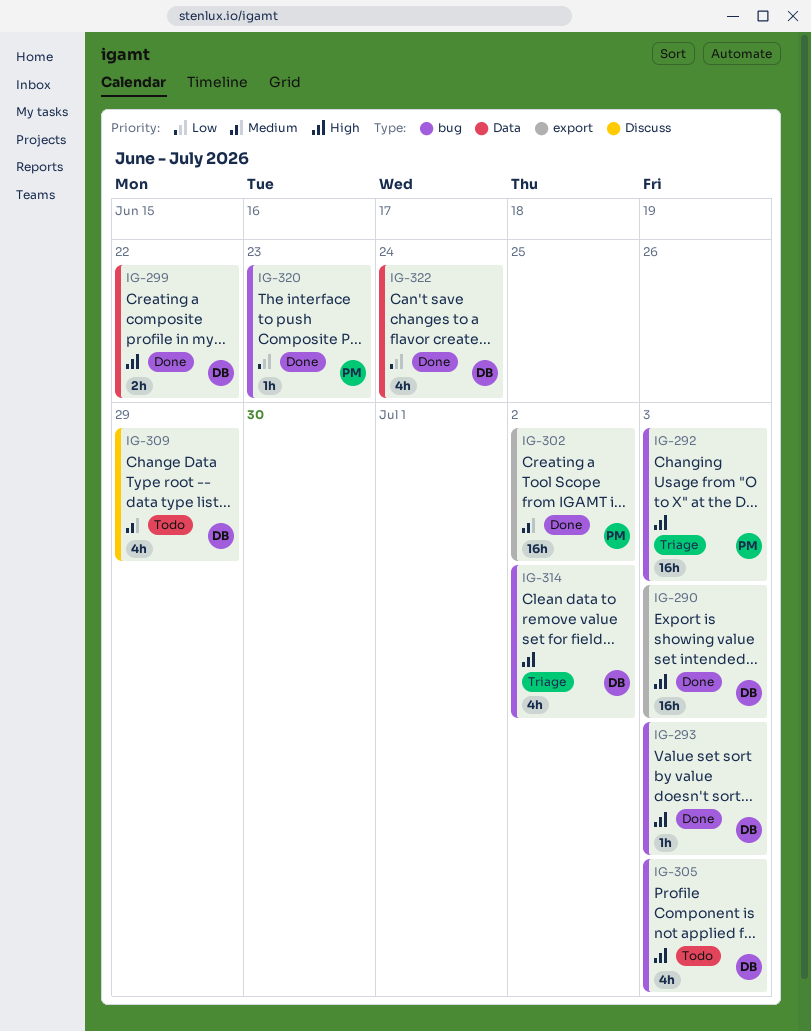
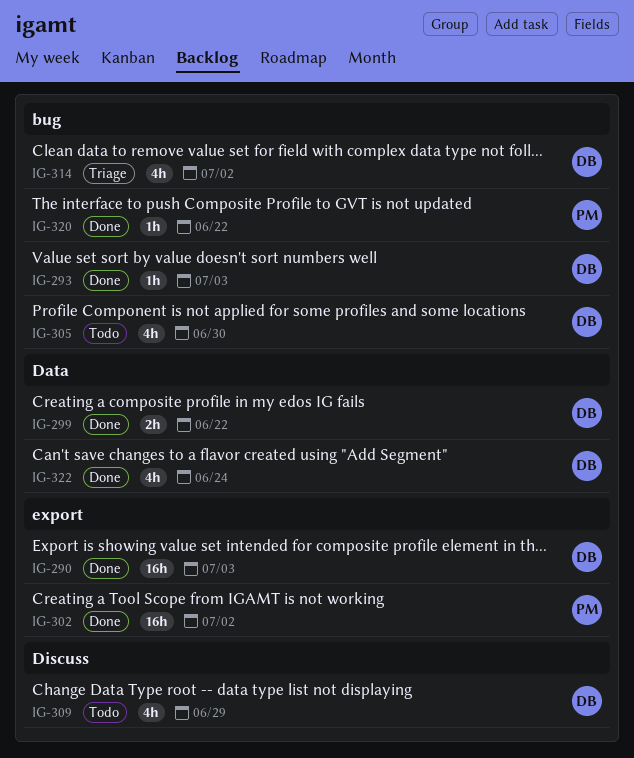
IG-292: present -> none
IG-305, due: Jul 3 -> Jun 30
IG-320, due: Jun 23 -> Jun 22

